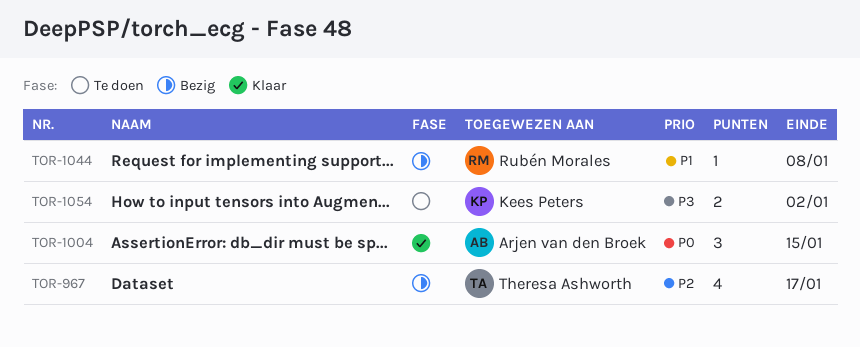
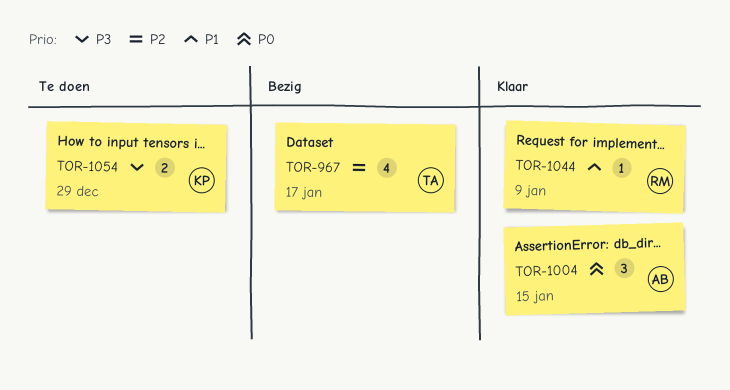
TOR-1044, status: Bezig -> Klaar
TOR-1044, due: Jan 8 -> Jan 9
TOR-1054, due: Jan 2 -> Dec 29

